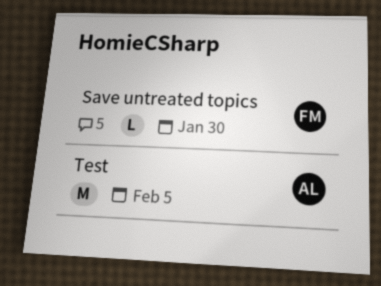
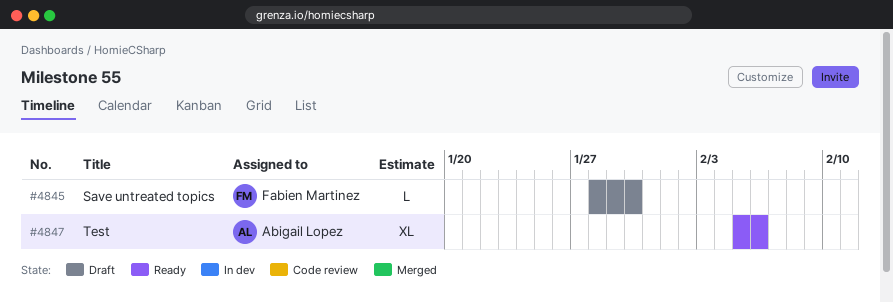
Test, estimate: M -> XL
Test, due: Feb 5 -> Feb 6

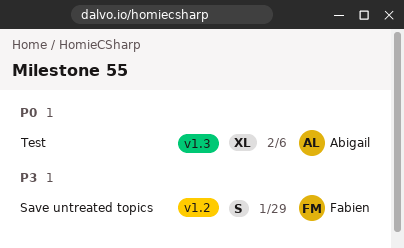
Save untreated topics, estimate: L -> S
Save untreated topics, due: Jan 30 -> Jan 29

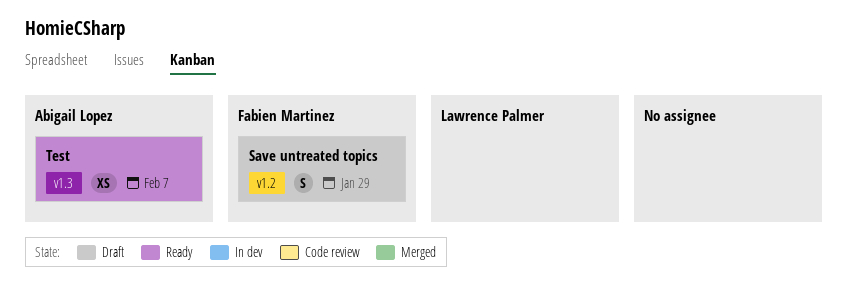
Test, estimate: XL -> XS
Test, due: Feb 6 -> Feb 7

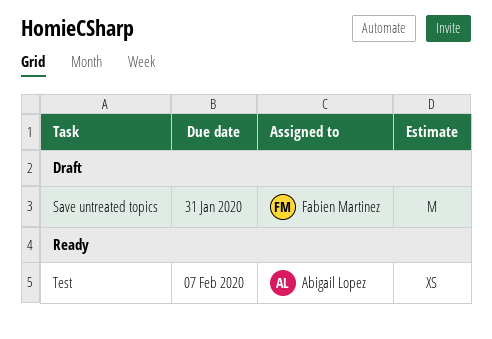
Save untreated topics, estimate: S -> M
Save untreated topics, due: Jan 29 -> Jan 31

